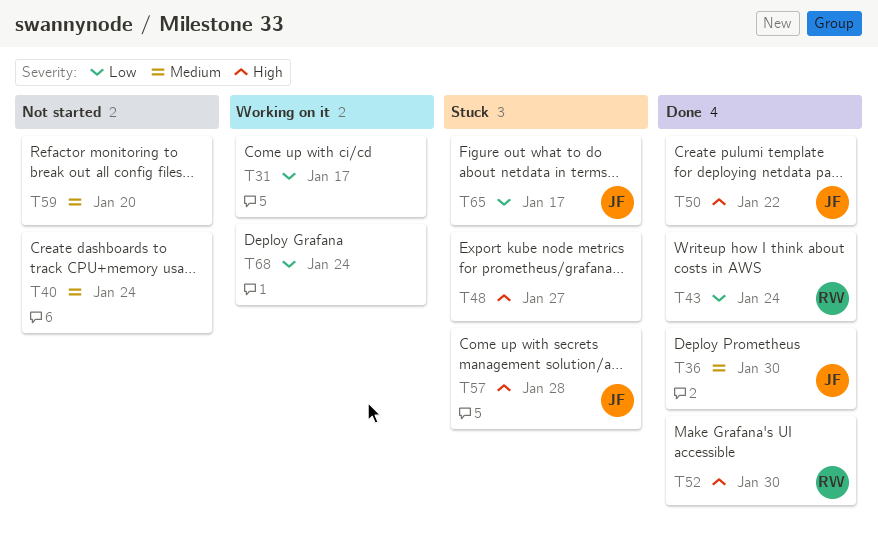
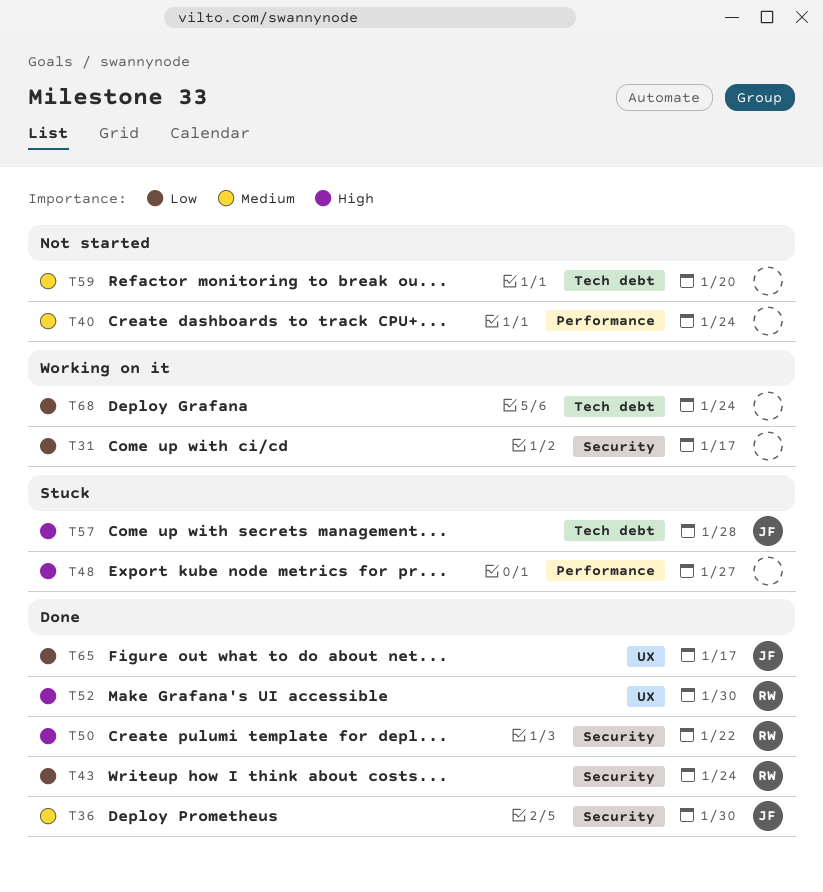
T50, owner: JF -> RW
T65, status: Stuck -> Done

